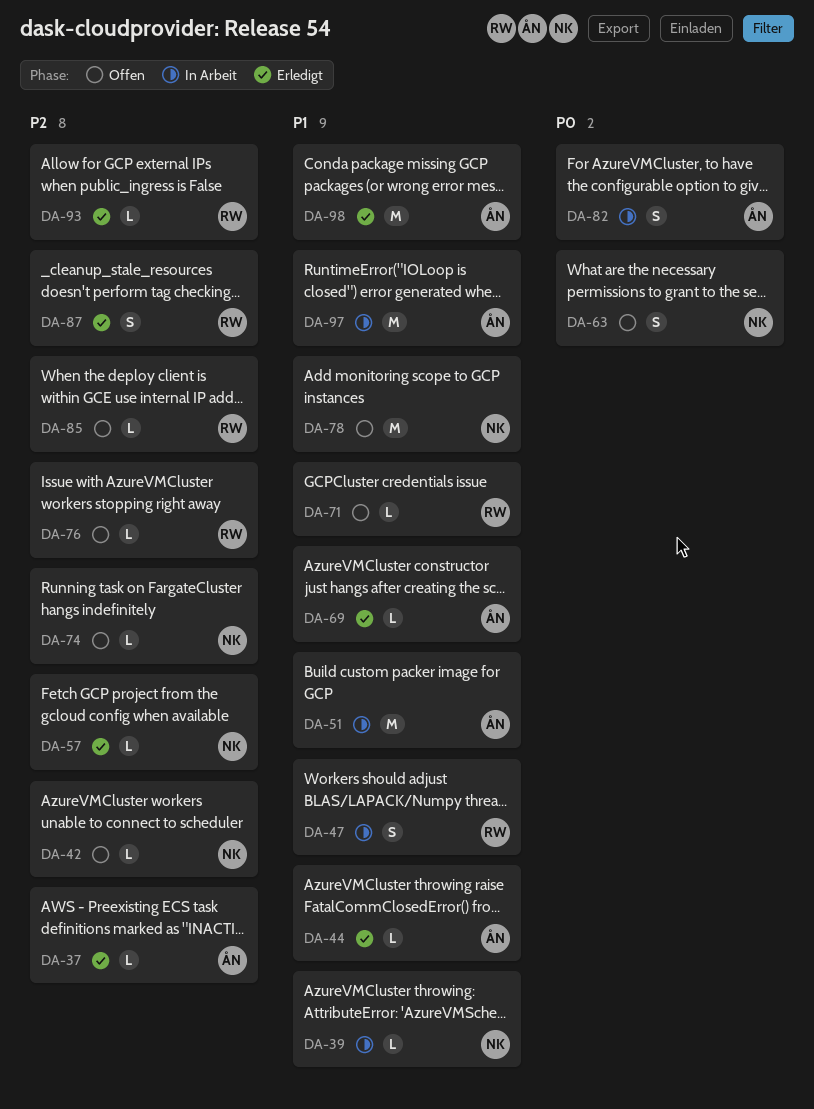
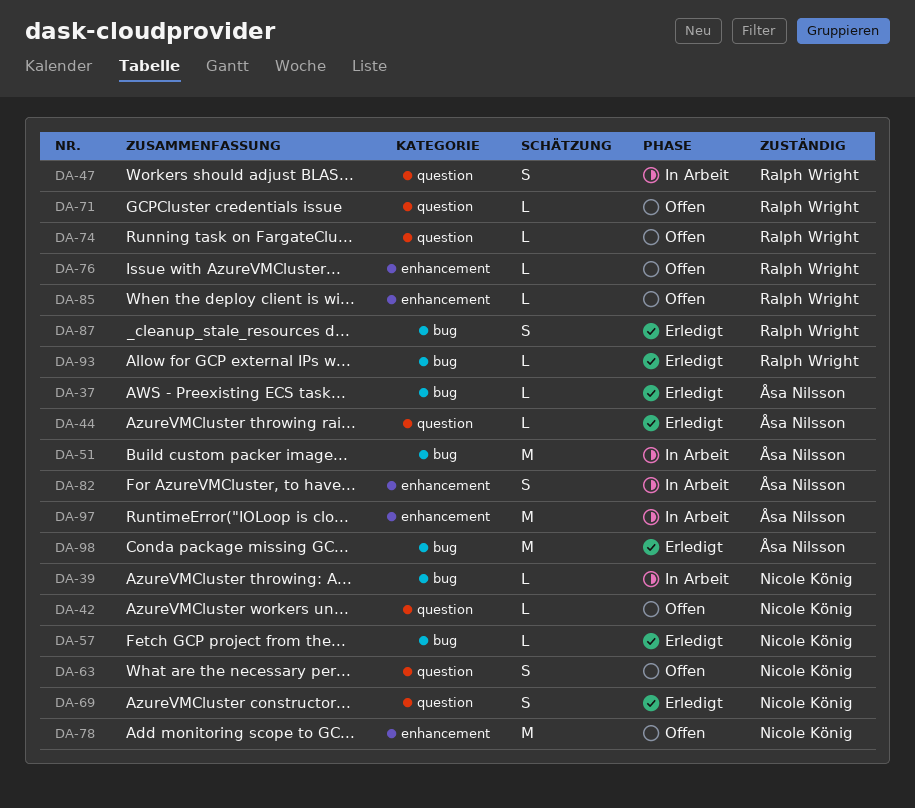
DA-69, owner: Åsa Nilsson -> Nicole König
DA-69, estimate: L -> S
DA-74, owner: Nicole König -> Ralph Wright

